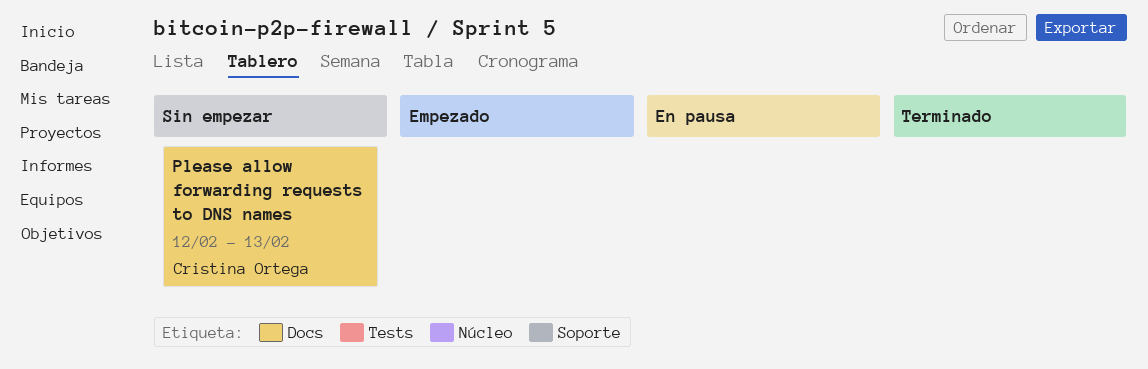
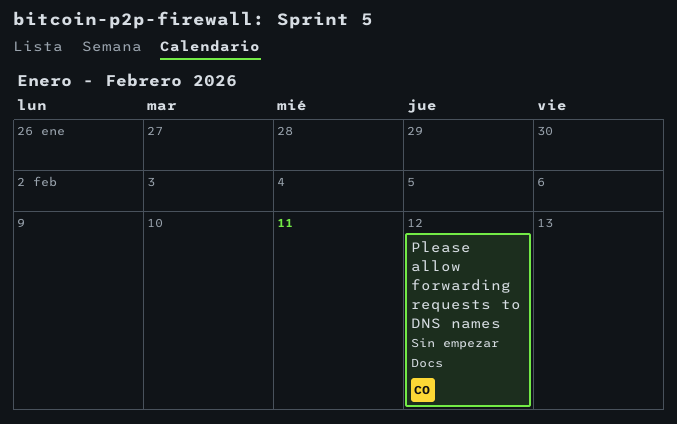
Please allow forwarding requests to DNS names, due: Feb 13 -> Feb 12

